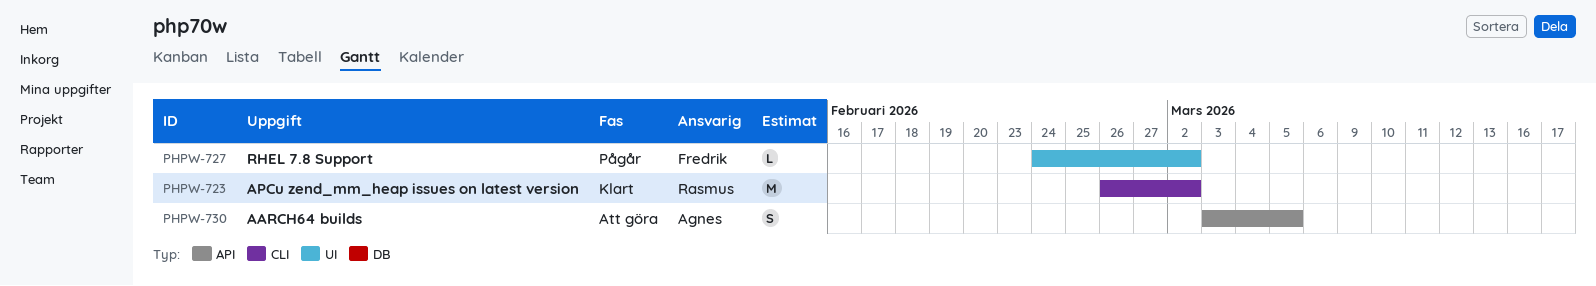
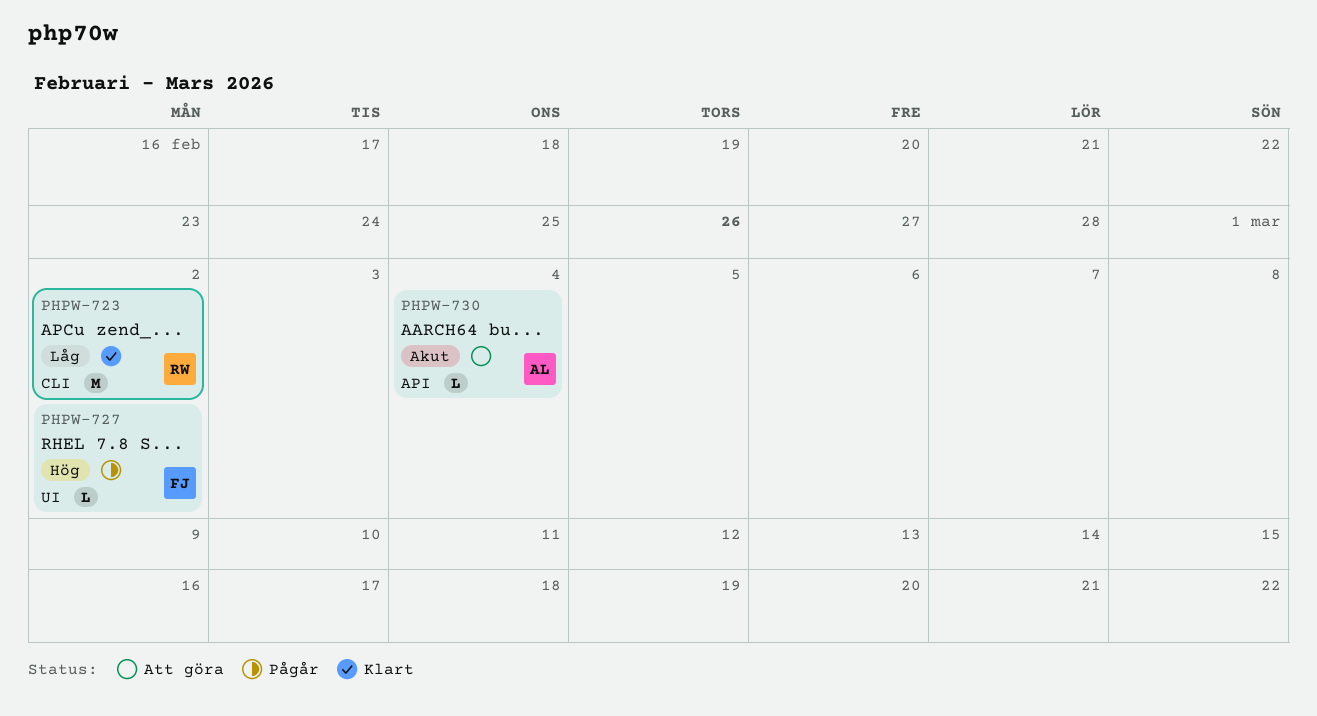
PHPW-730, estimate: S -> L
PHPW-730, due: Mar 5 -> Mar 4

